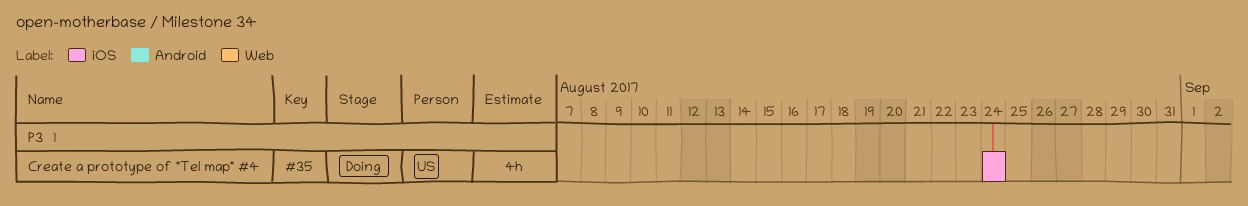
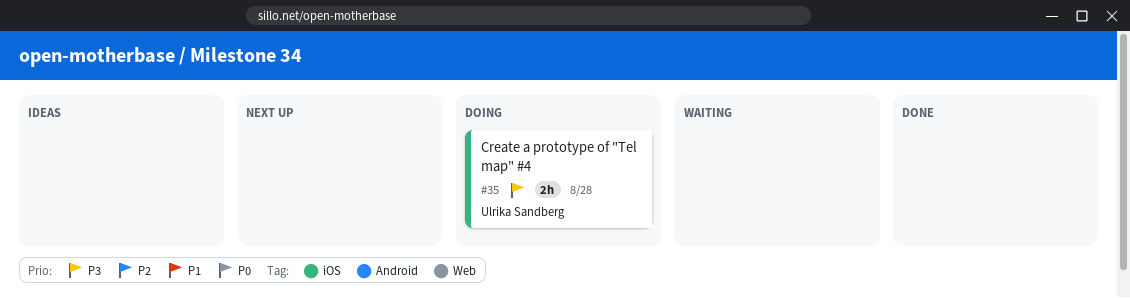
#35, estimate: 4h -> 2h
#35, due: Aug 24 -> Aug 28

